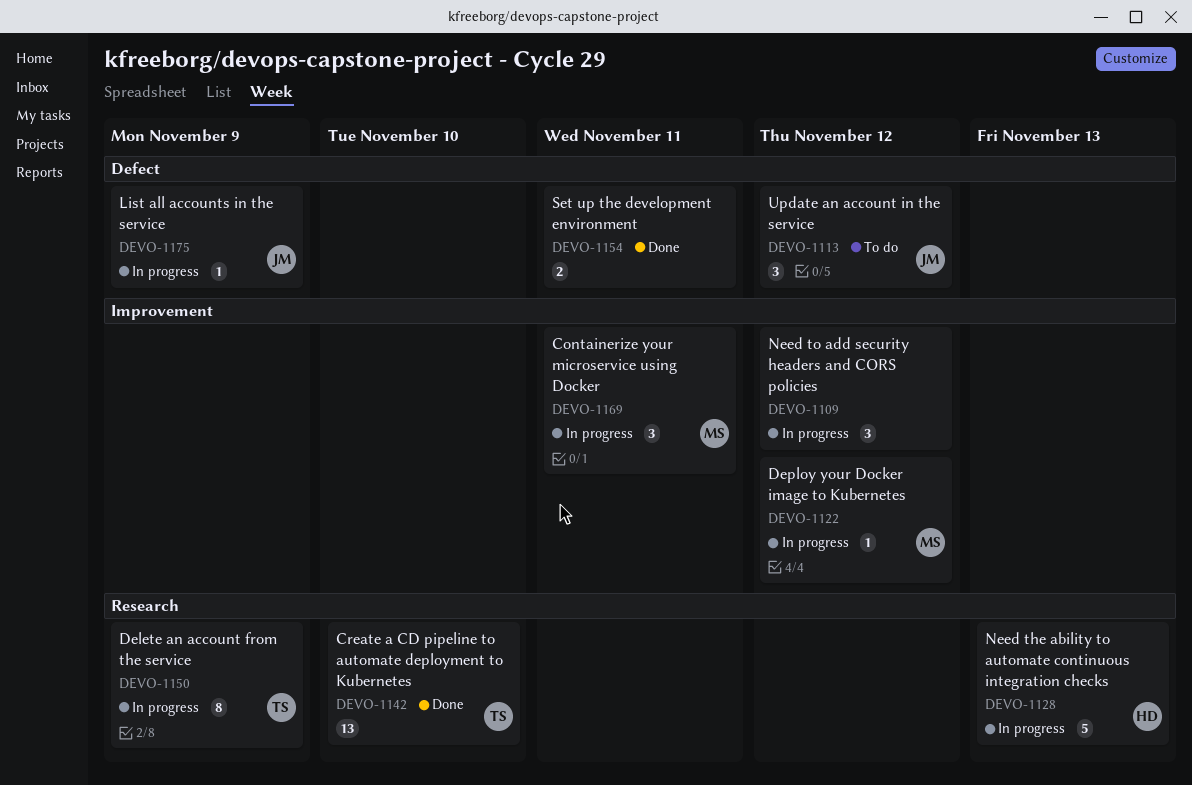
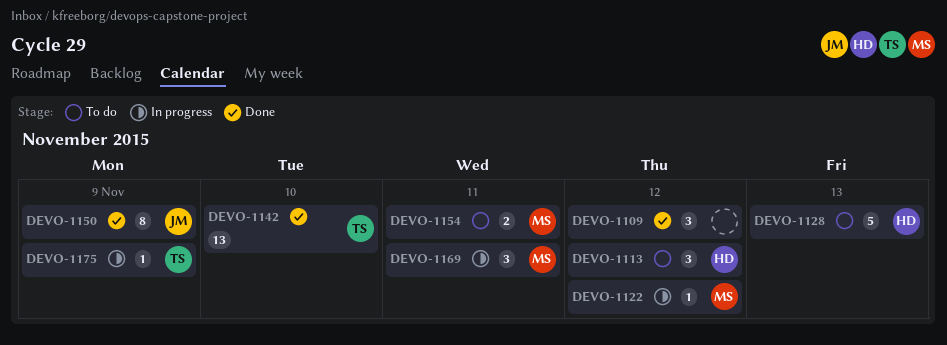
DEVO-1109, status: In progress -> Done
DEVO-1113, owner: JM -> HD
DEVO-1128, status: In progress -> To do
DEVO-1150, status: In progress -> Done
DEVO-1150, owner: TS -> JM
DEVO-1154, status: Done -> To do
DEVO-1154, owner: none -> MS
DEVO-1175, owner: JM -> TS

